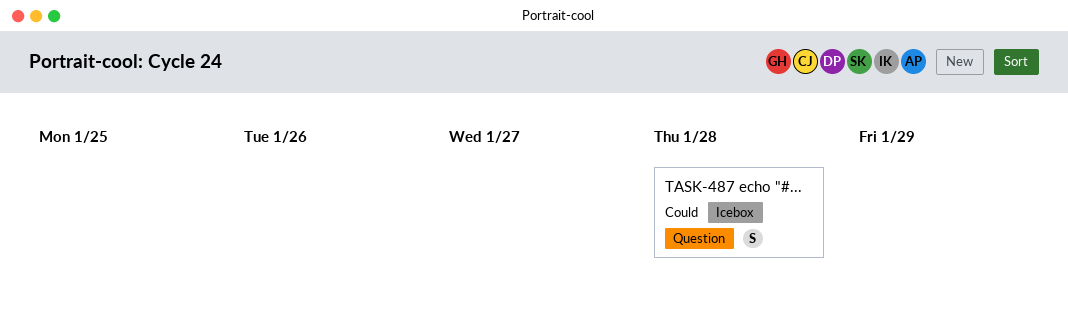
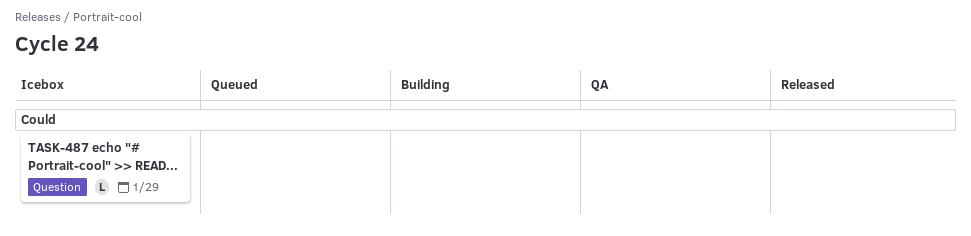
TASK-487, estimate: S -> L
TASK-487, due: Jan 28 -> Jan 29

